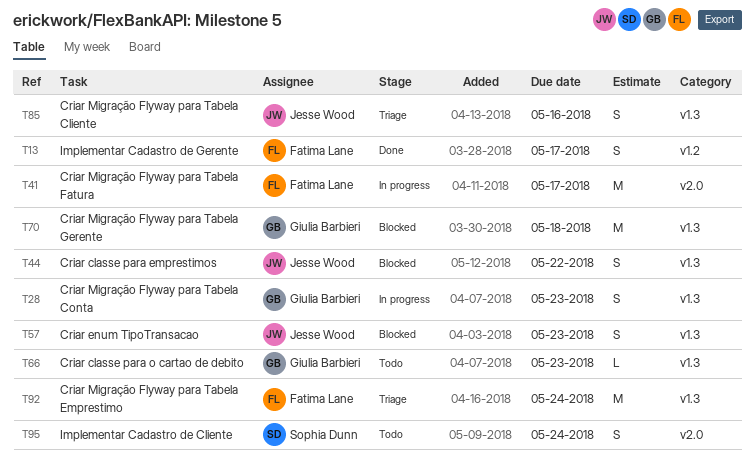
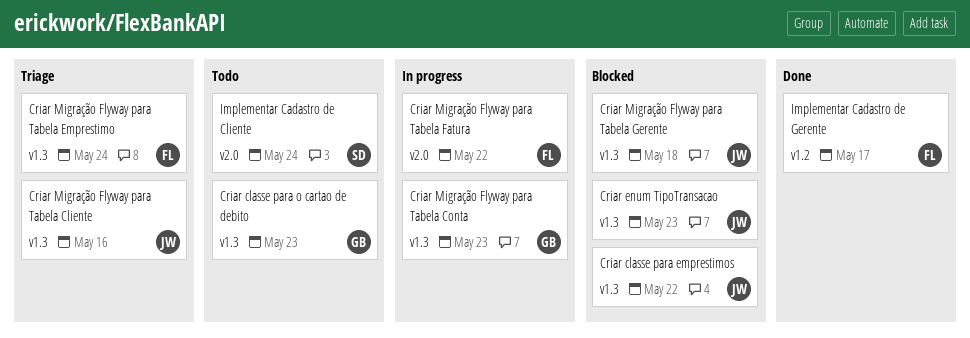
Criar Migração Flyway para Tabela Fatura, due: May 17 -> May 22
Criar Migração Flyway para Tabela Gerente, owner: Giulia Barbieri -> Jesse Wood

